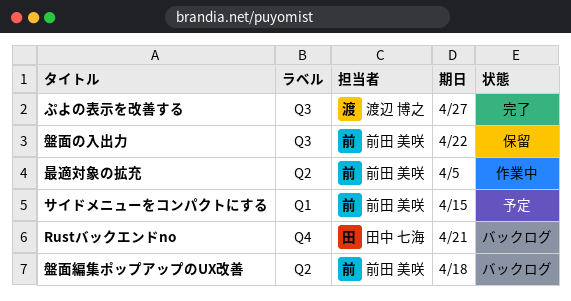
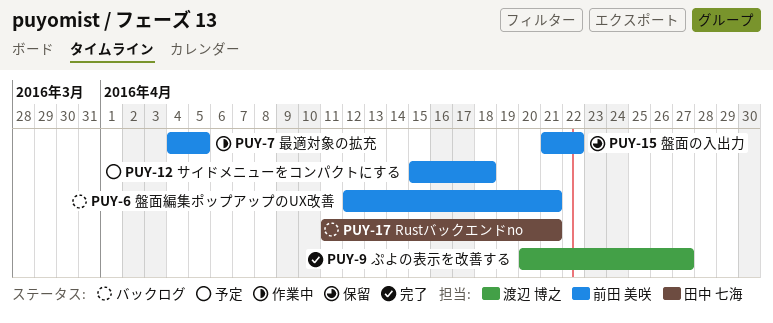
サイドメニューをコンパクトにする, due: Apr 15 -> Apr 18
盤面編集ポップアップのUX改善, due: Apr 18 -> Apr 21

